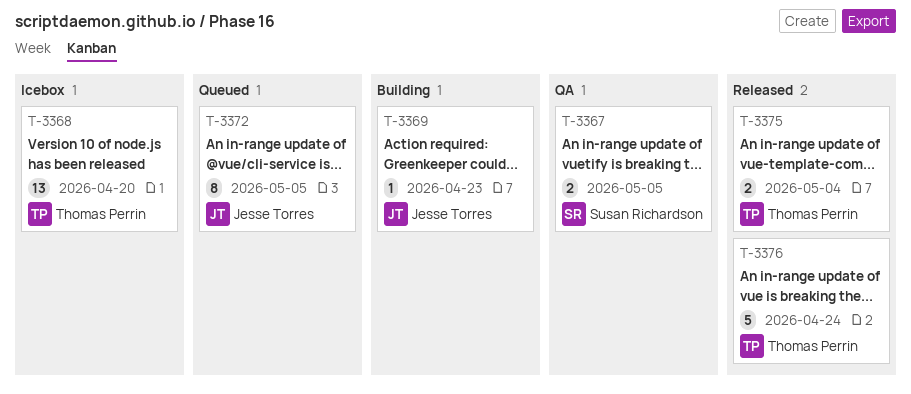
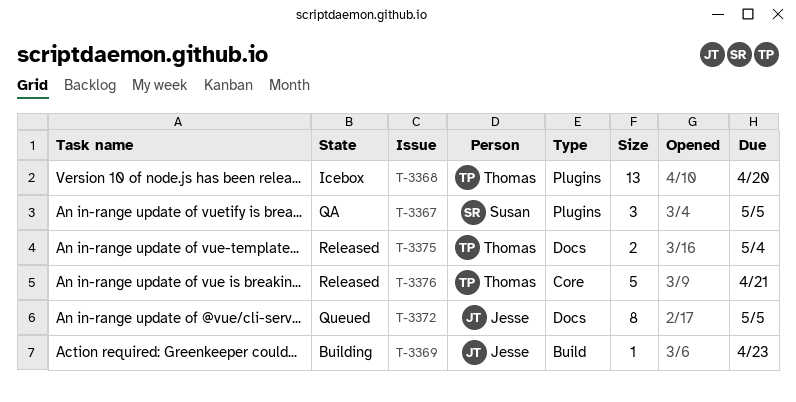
T-3367, estimate: 2 -> 3
T-3376, due: Apr 24 -> Apr 21

